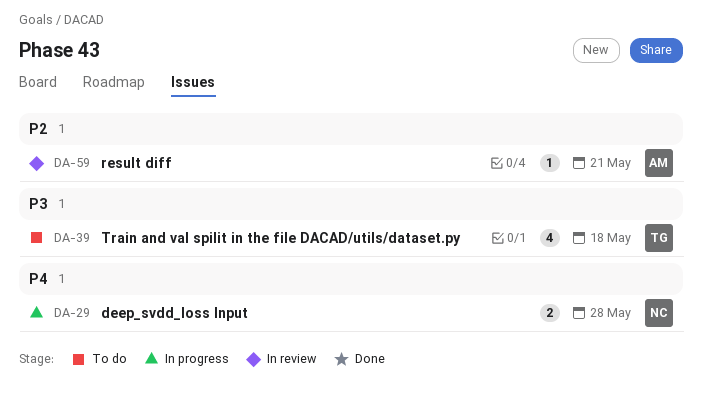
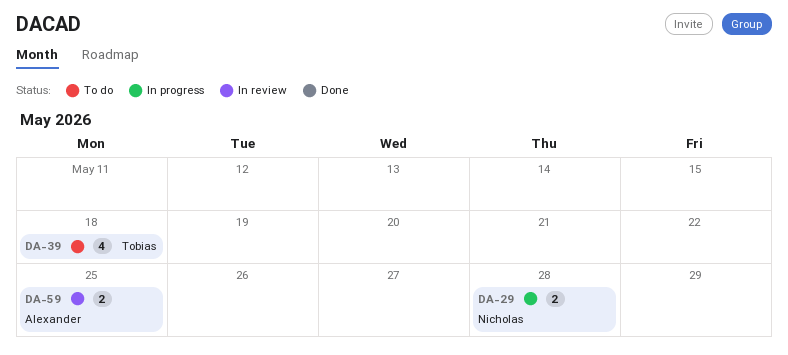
DA-59, estimate: 1 -> 2
DA-59, due: May 21 -> May 25

